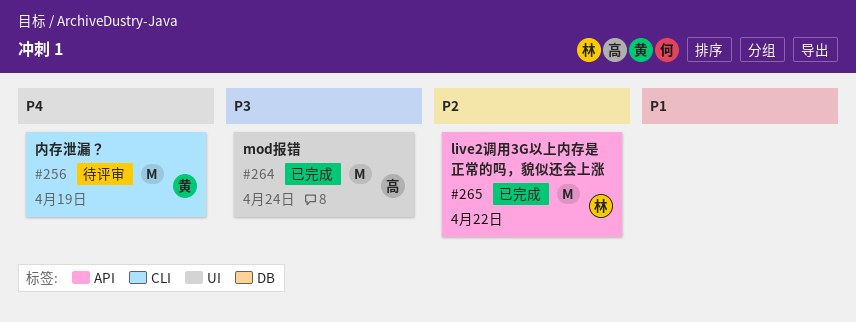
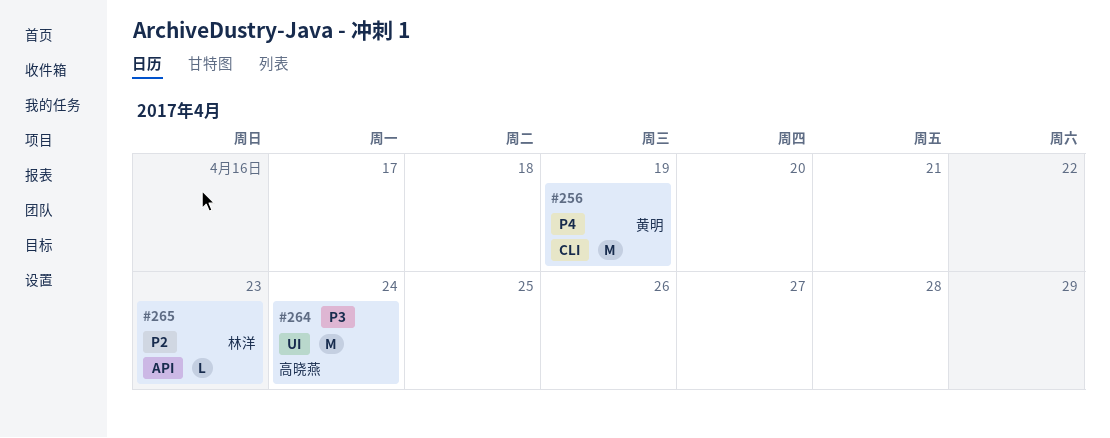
#265, estimate: M -> L
#265, due: Apr 22 -> Apr 23

